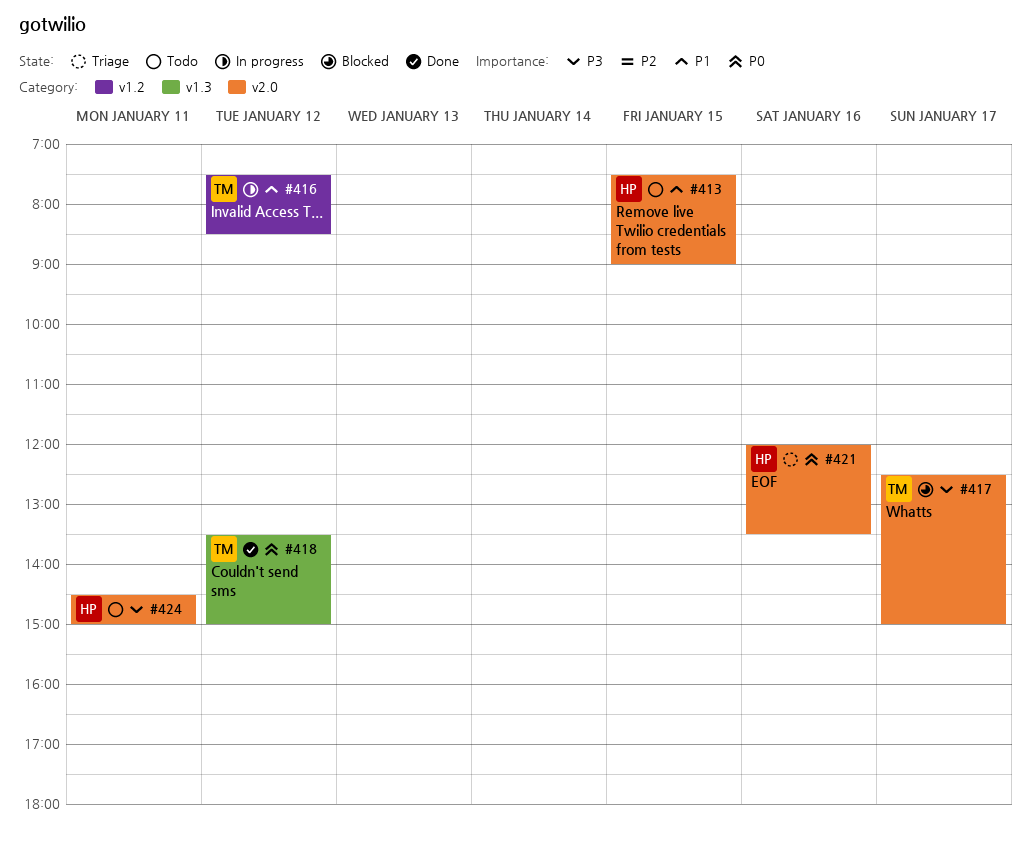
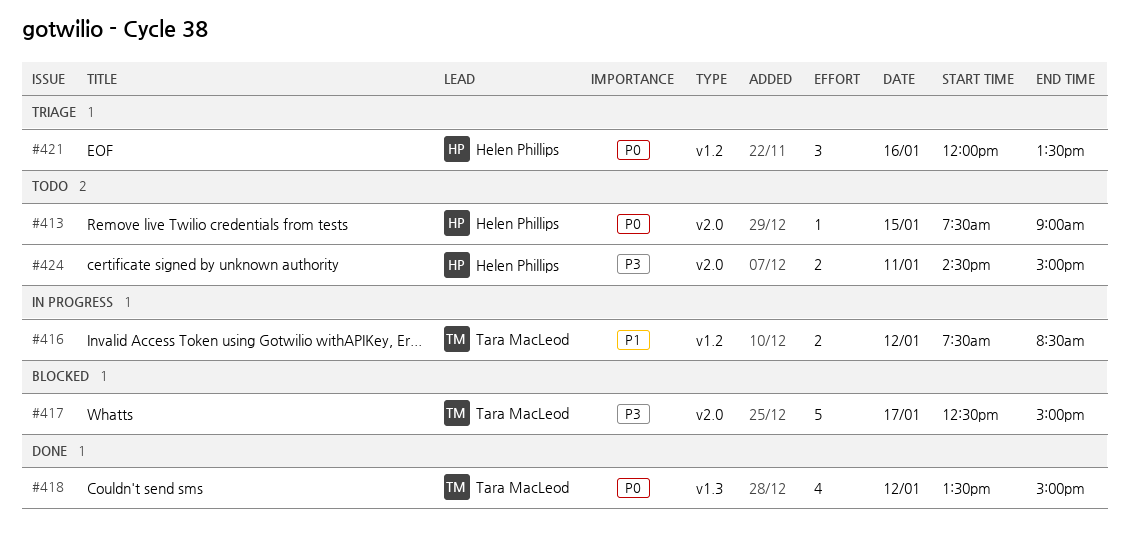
#413, priority: P1 -> P0
#421, label: v2.0 -> v1.2

